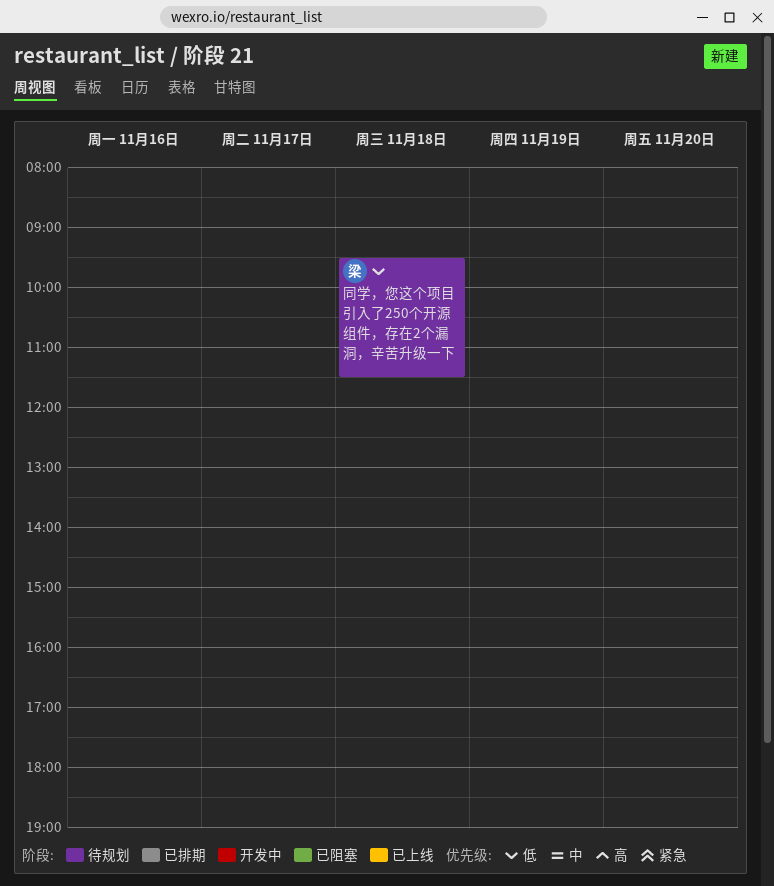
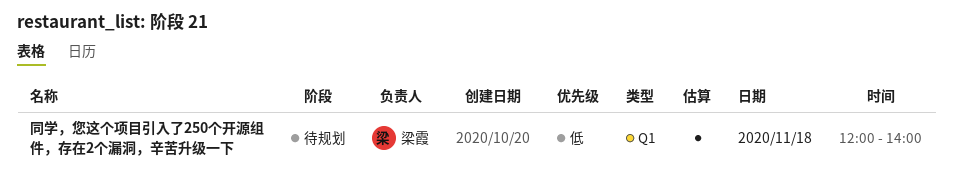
同学，您这个项目引入了250个开源组件，存在2个漏洞，辛苦升级一下, begins: 09:30 -> 12:00
同学，您这个项目引入了250个开源组件，存在2个漏洞，辛苦升级一下, ends: 11:30 -> 14:00

